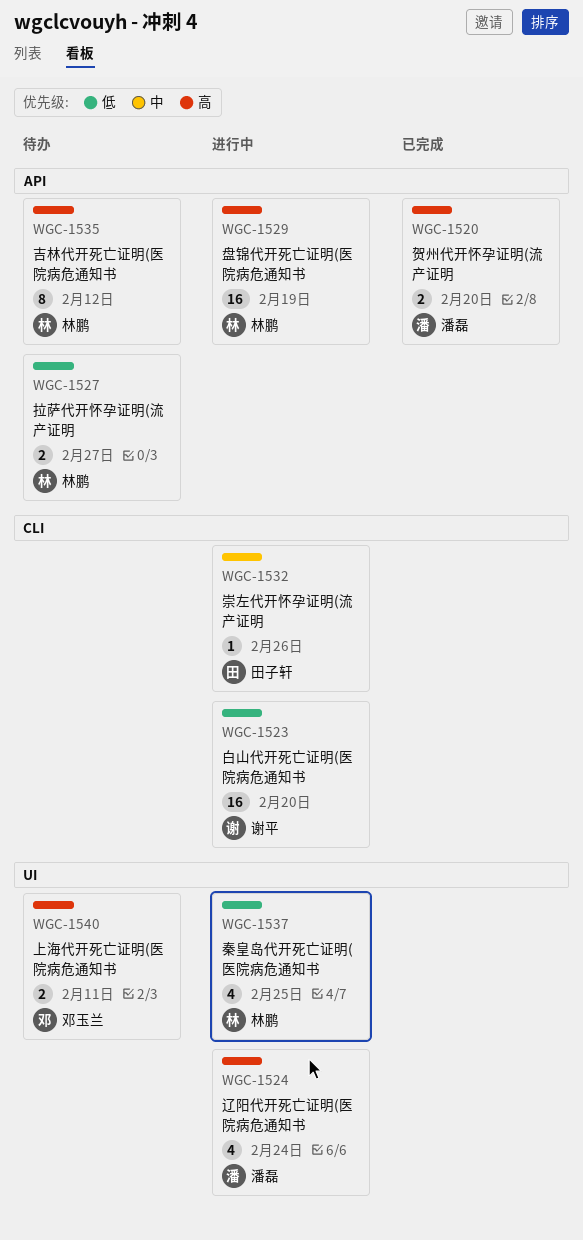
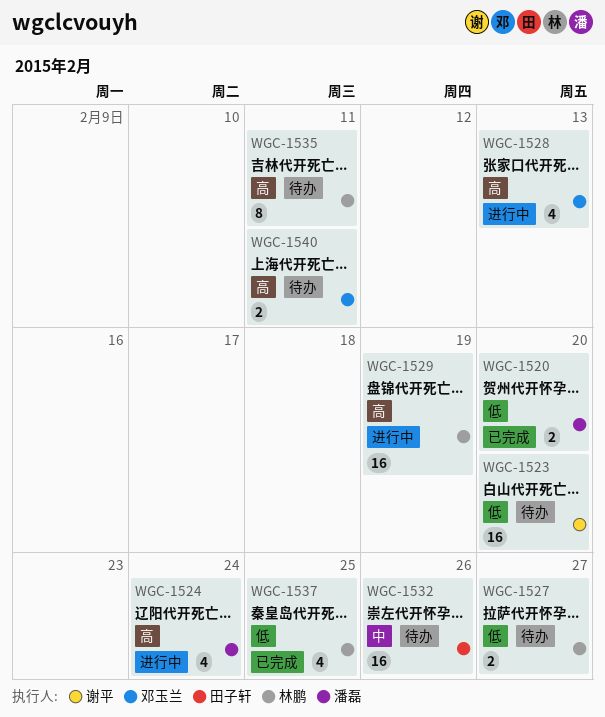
WGC-1520, priority: 高 -> 低
WGC-1523, status: 进行中 -> 待办
WGC-1528: none -> present
WGC-1532, status: 进行中 -> 待办
WGC-1532, estimate: 1 -> 16
WGC-1535, due: Feb 12 -> Feb 11
WGC-1537, status: 进行中 -> 已完成

